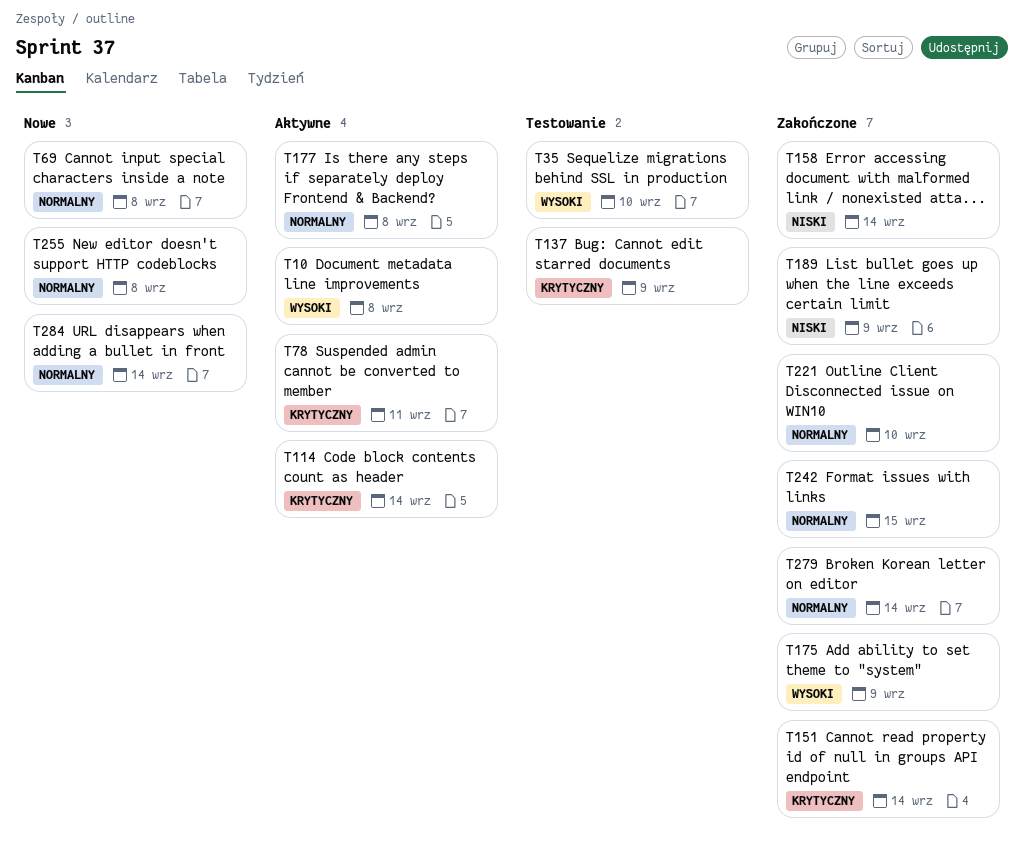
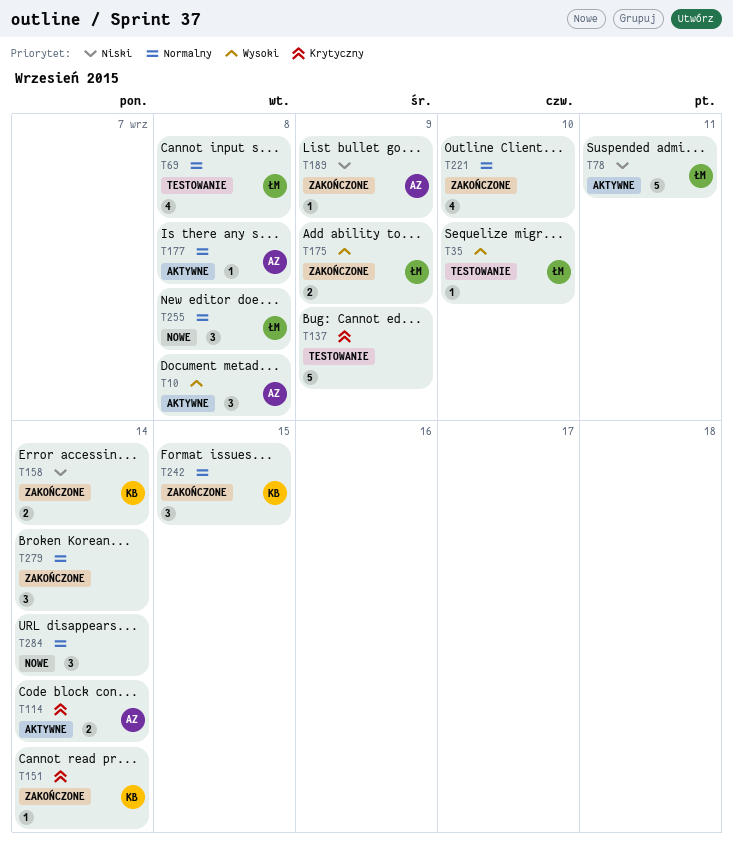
T69, status: Nowe -> Testowanie
T78, priority: Krytyczny -> Niski

